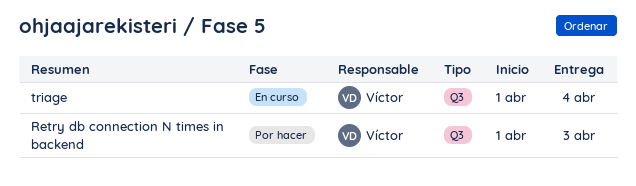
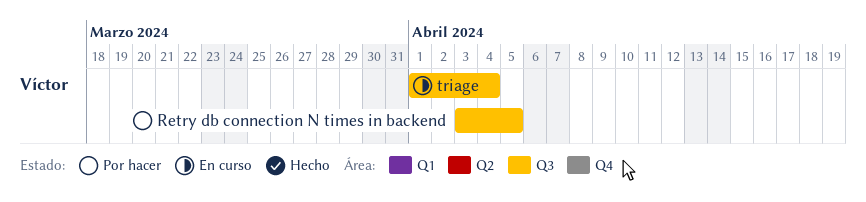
Retry db connection N times in backend, start: Apr 1 -> Apr 3
Retry db connection N times in backend, due: Apr 3 -> Apr 5

